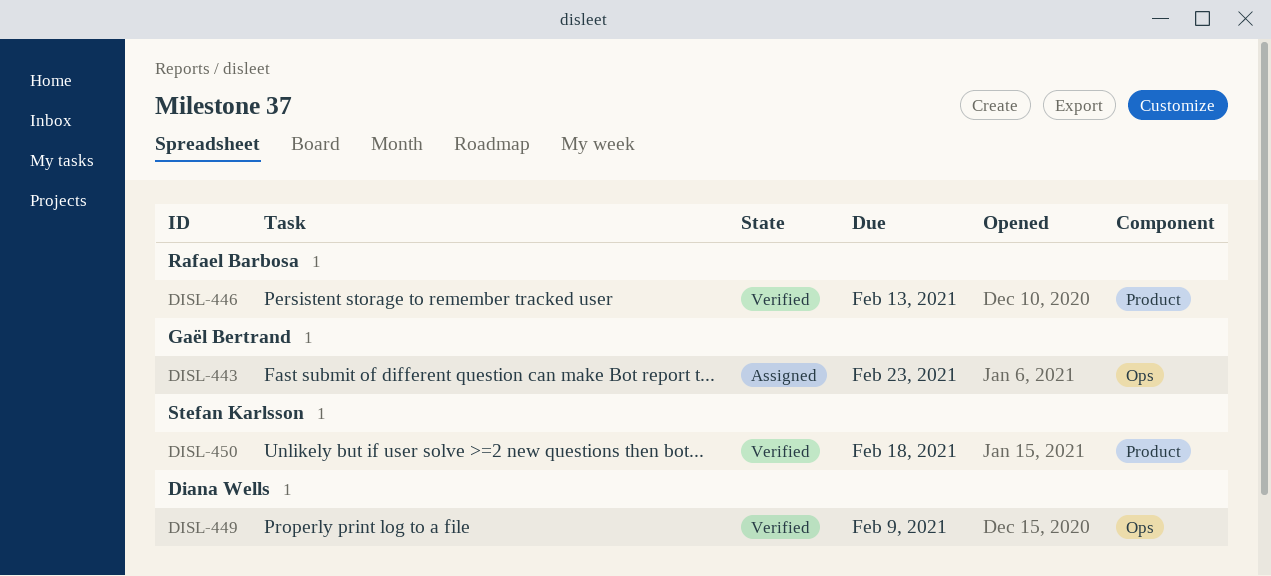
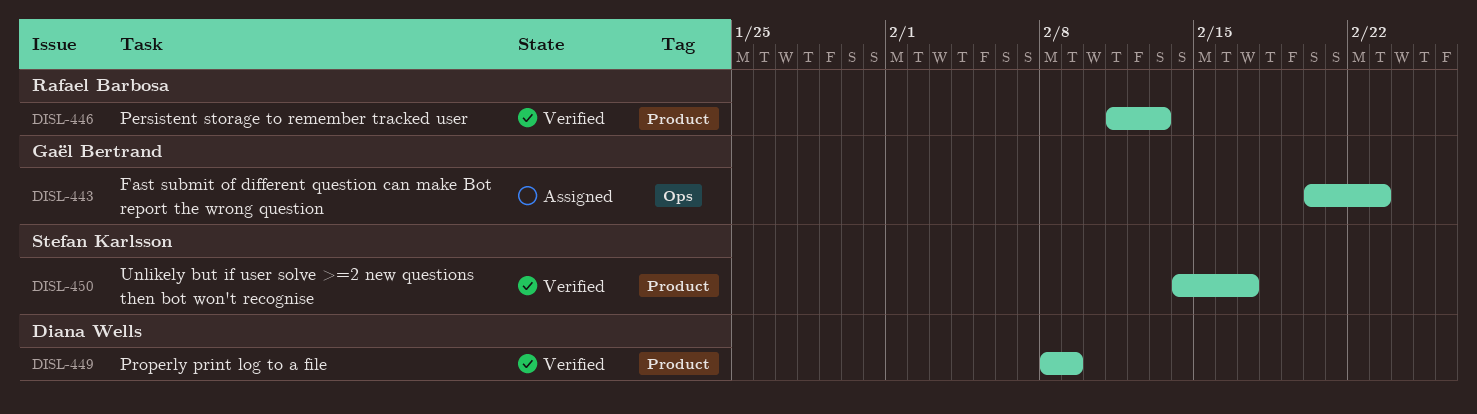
DISL-449, label: Ops -> Product
DISL-450, due: Feb 18 -> Feb 17

